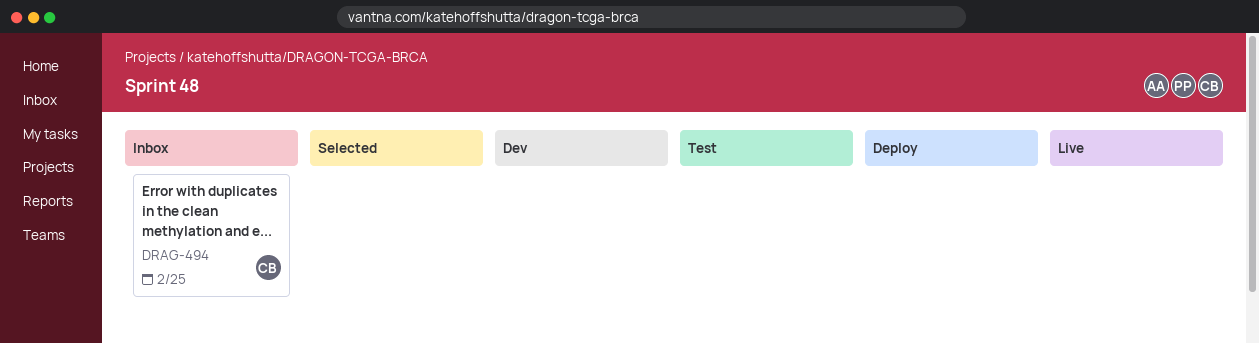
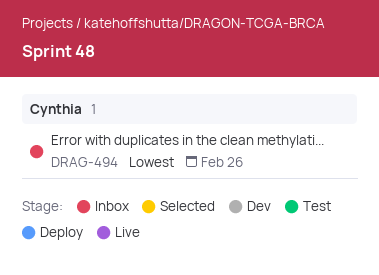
DRAG-494, due: Feb 25 -> Feb 26

